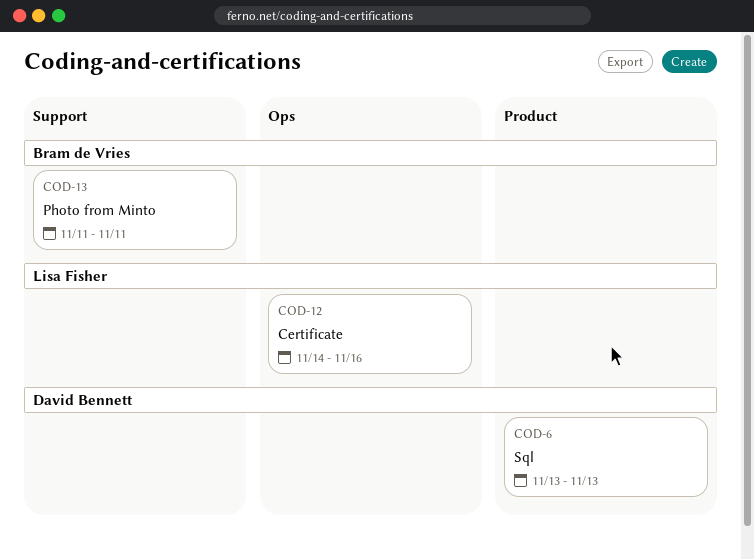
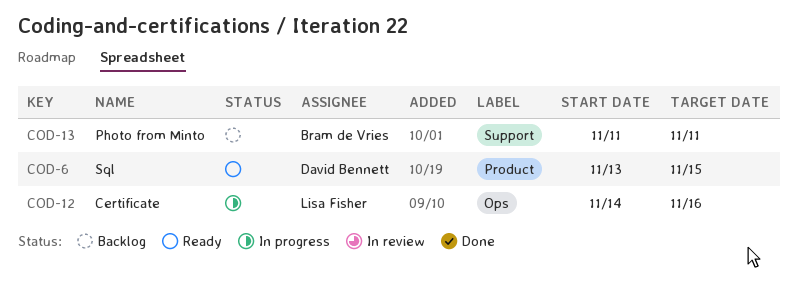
COD-6, due: Nov 13 -> Nov 15

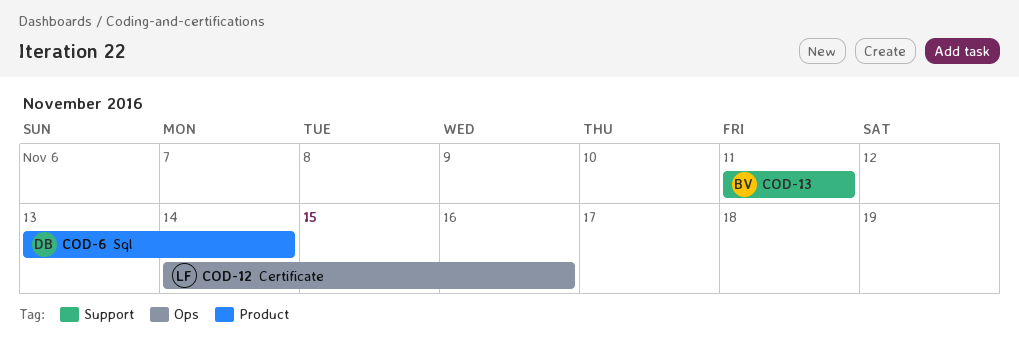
COD-6, due: Nov 15 -> Nov 14

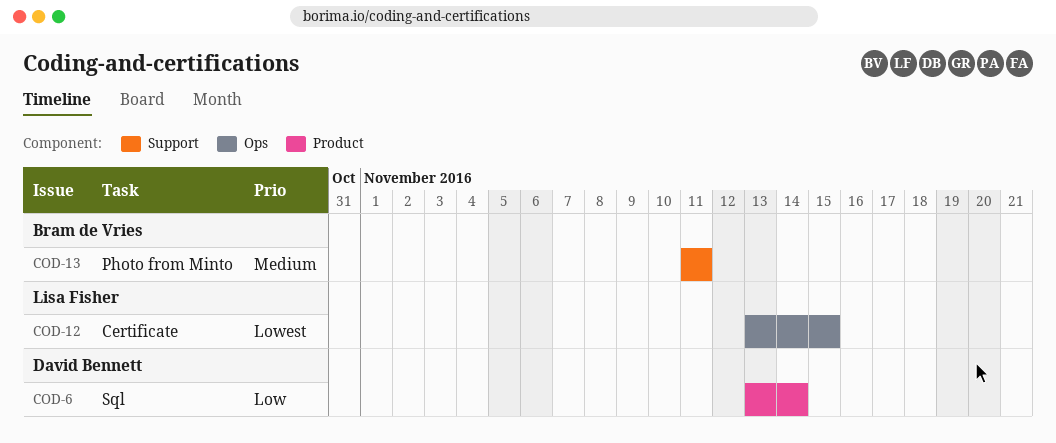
COD-12, start: Nov 14 -> Nov 13
COD-12, due: Nov 16 -> Nov 15

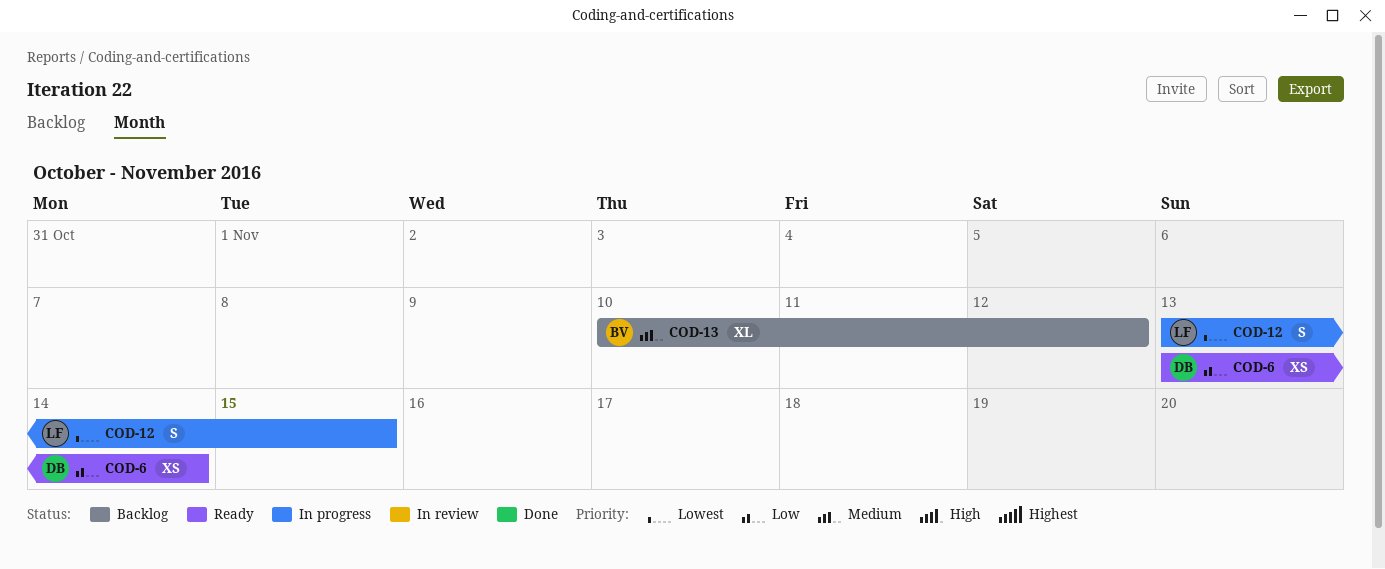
COD-13, start: Nov 11 -> Nov 10
COD-13, due: Nov 11 -> Nov 12

